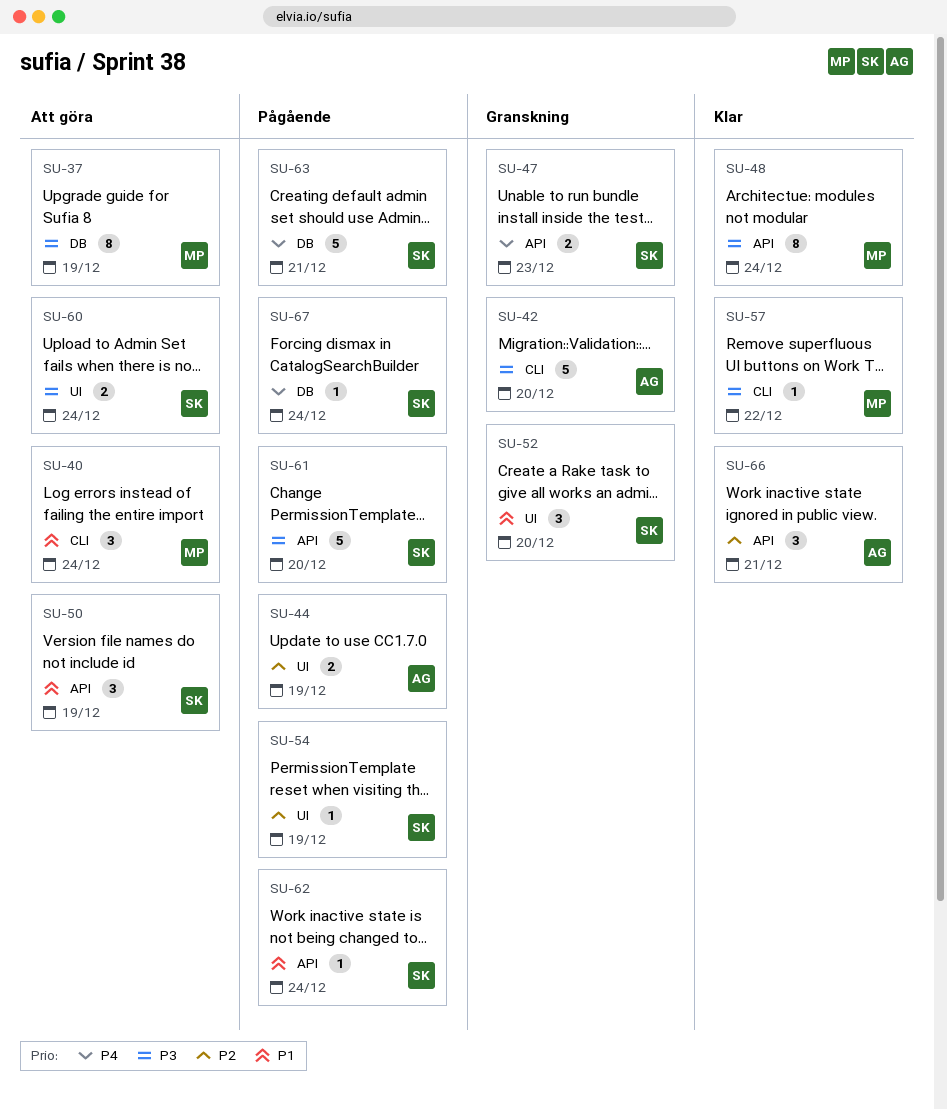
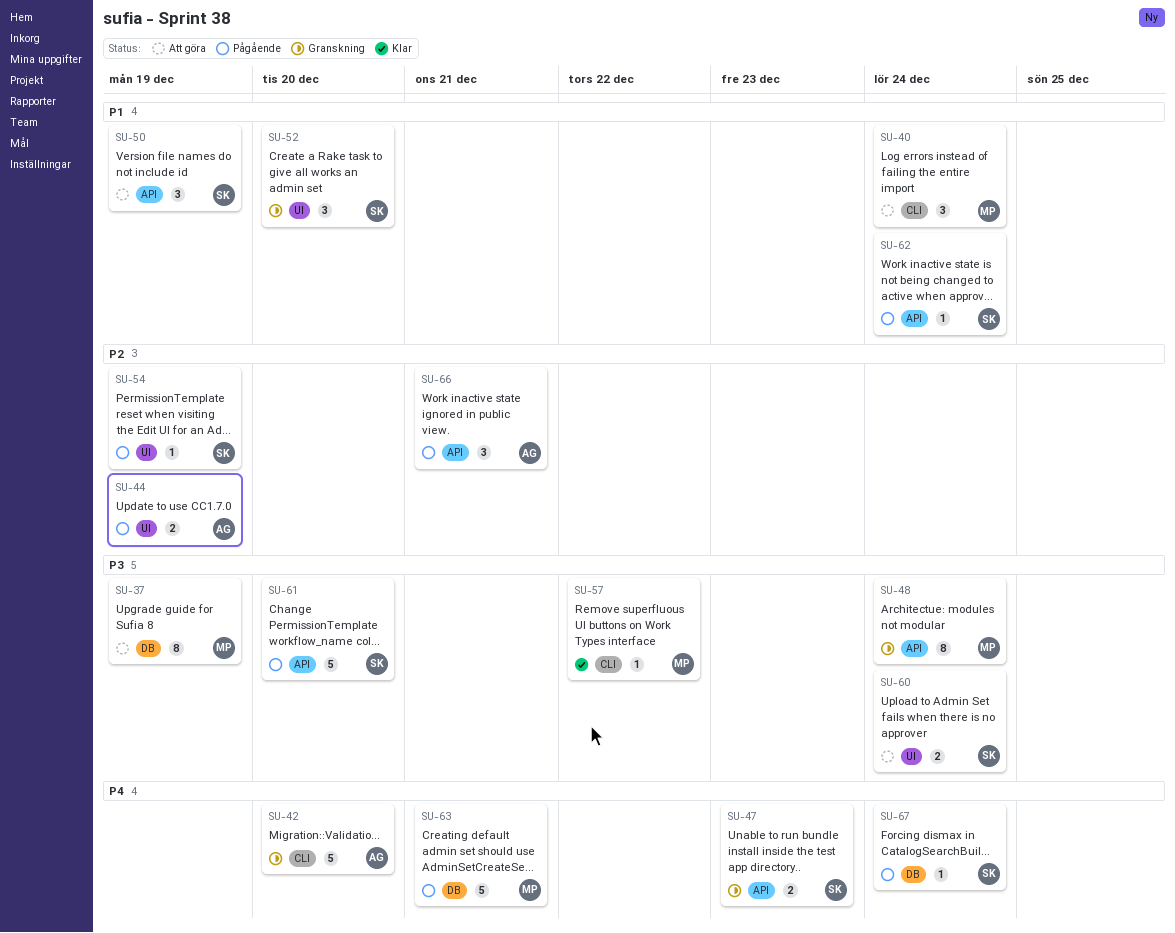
SU-42, priority: P3 -> P4
SU-48, status: Klar -> Granskning
SU-63, owner: SK -> MP
SU-66, status: Klar -> Pågående

